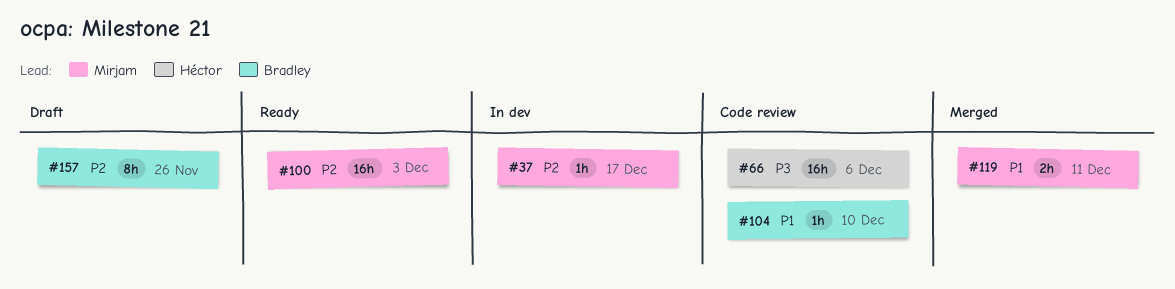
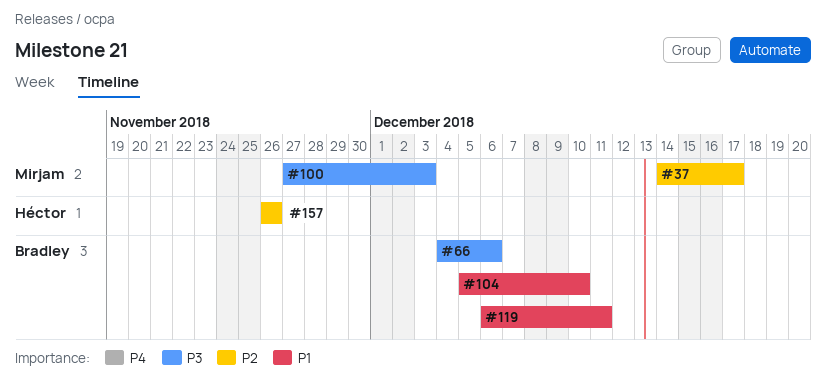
#66, owner: Héctor -> Bradley
#100, priority: P2 -> P3
#119, owner: Mirjam -> Bradley
#157, owner: Bradley -> Héctor

